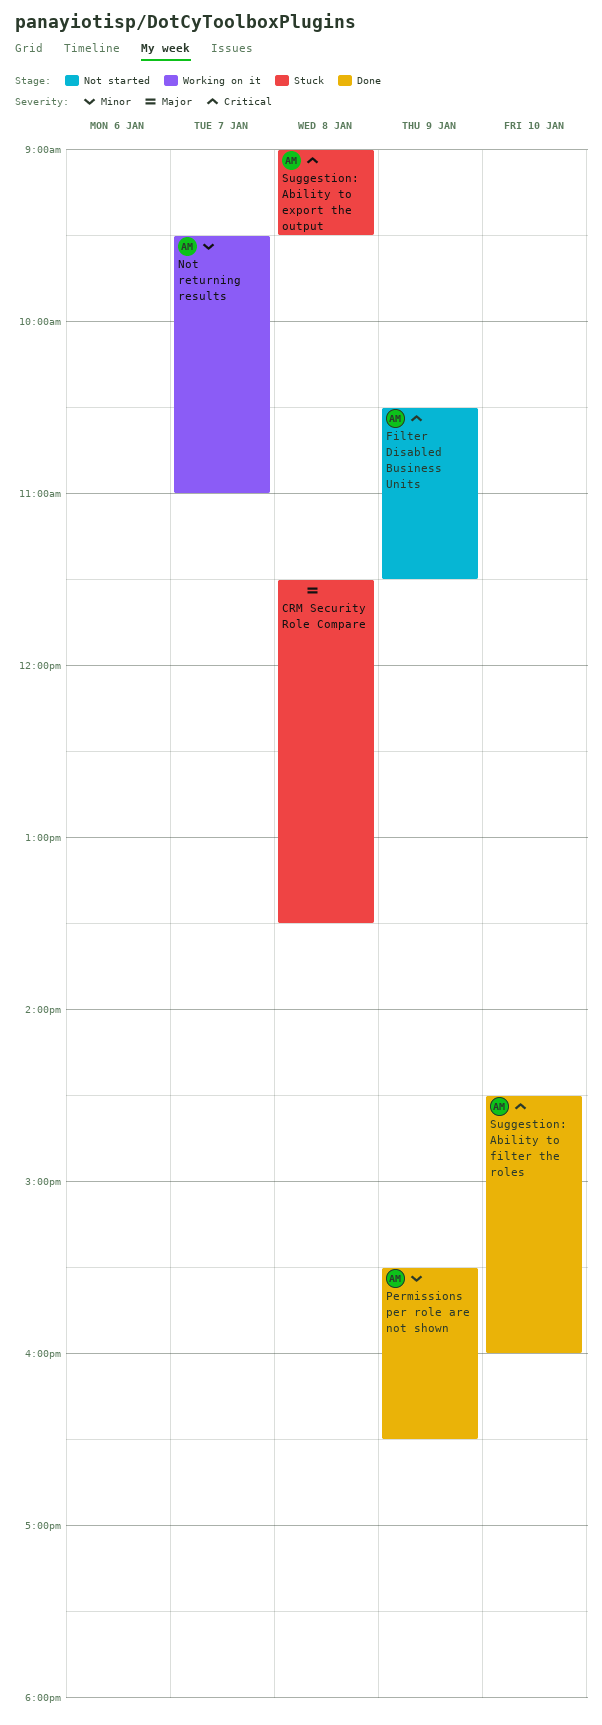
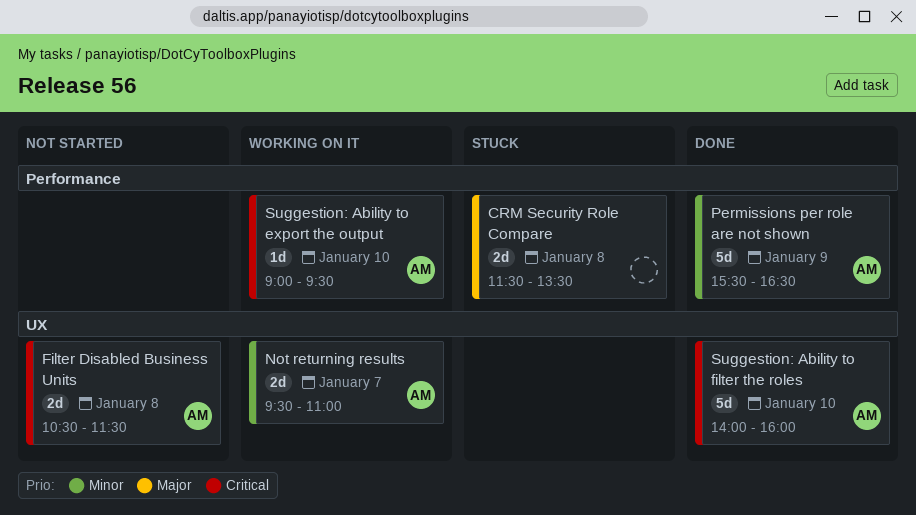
Filter Disabled Business Units, day: Jan 9 -> Jan 8
Suggestion: Ability to export the output, status: Stuck -> Working on it
Suggestion: Ability to export the output, day: Jan 8 -> Jan 10
Suggestion: Ability to filter the roles, begins: 14:30 -> 14:00

